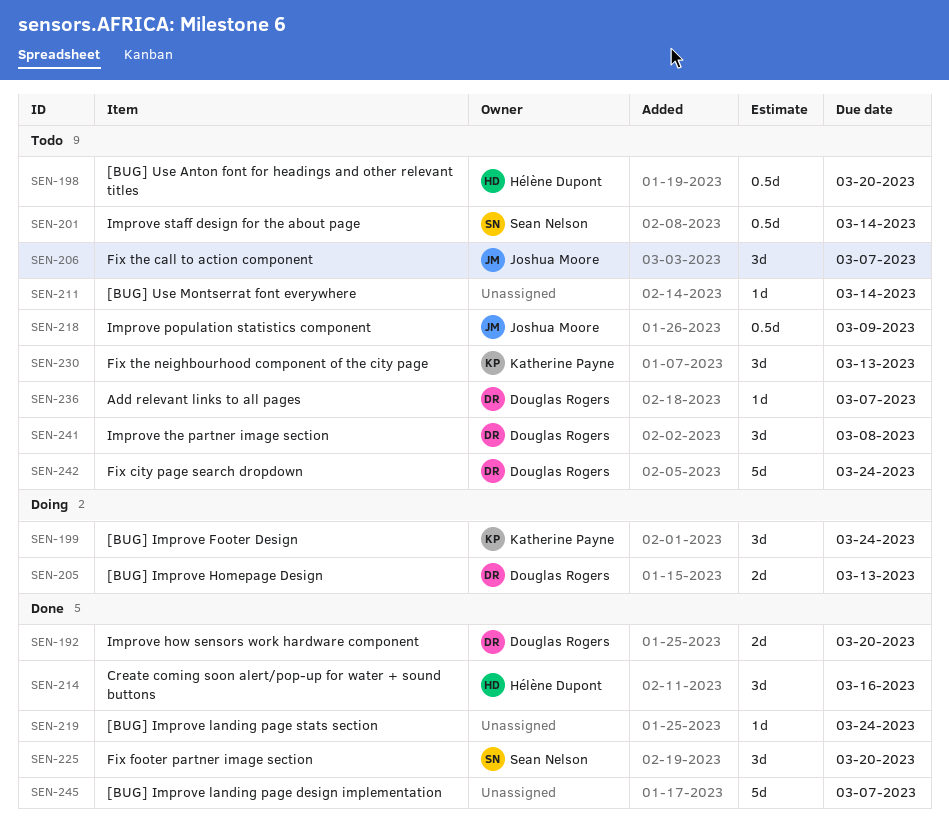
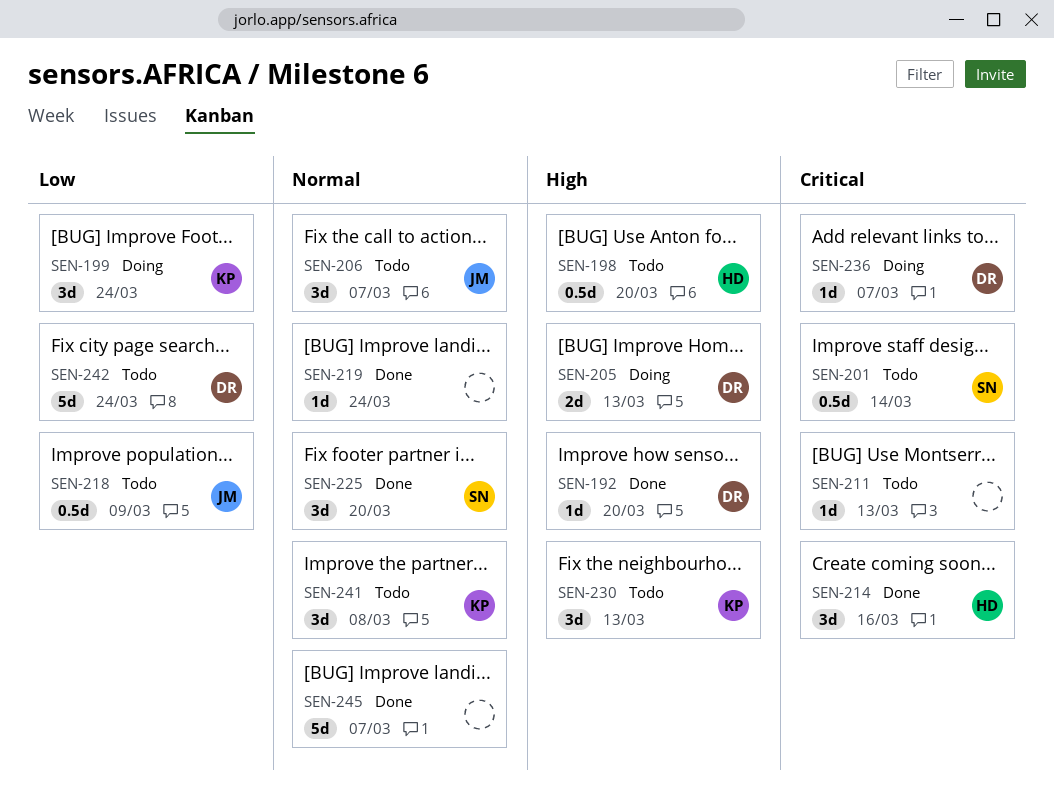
SEN-192, estimate: 2d -> 1d
SEN-211, due: Mar 14 -> Mar 13
SEN-236, status: Todo -> Doing
SEN-241, owner: Douglas Rogers -> Katherine Payne

